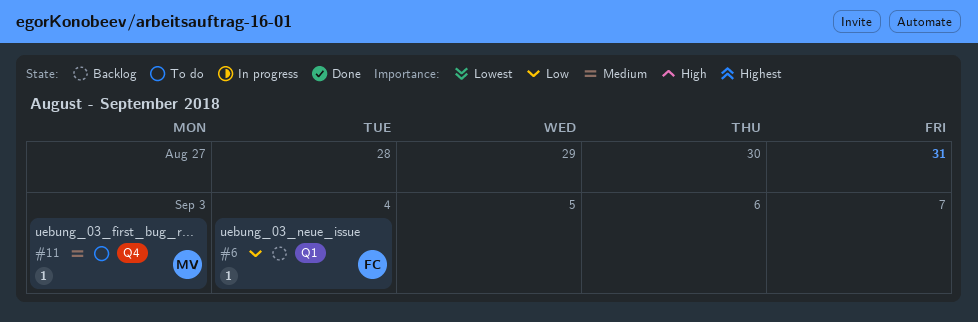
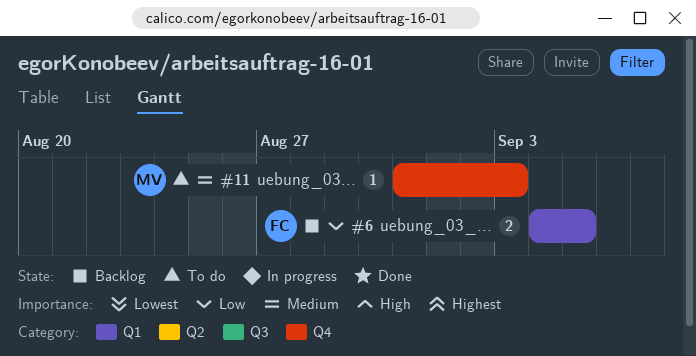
#6, estimate: 1 -> 2
#6, due: Sep 4 -> Sep 5

